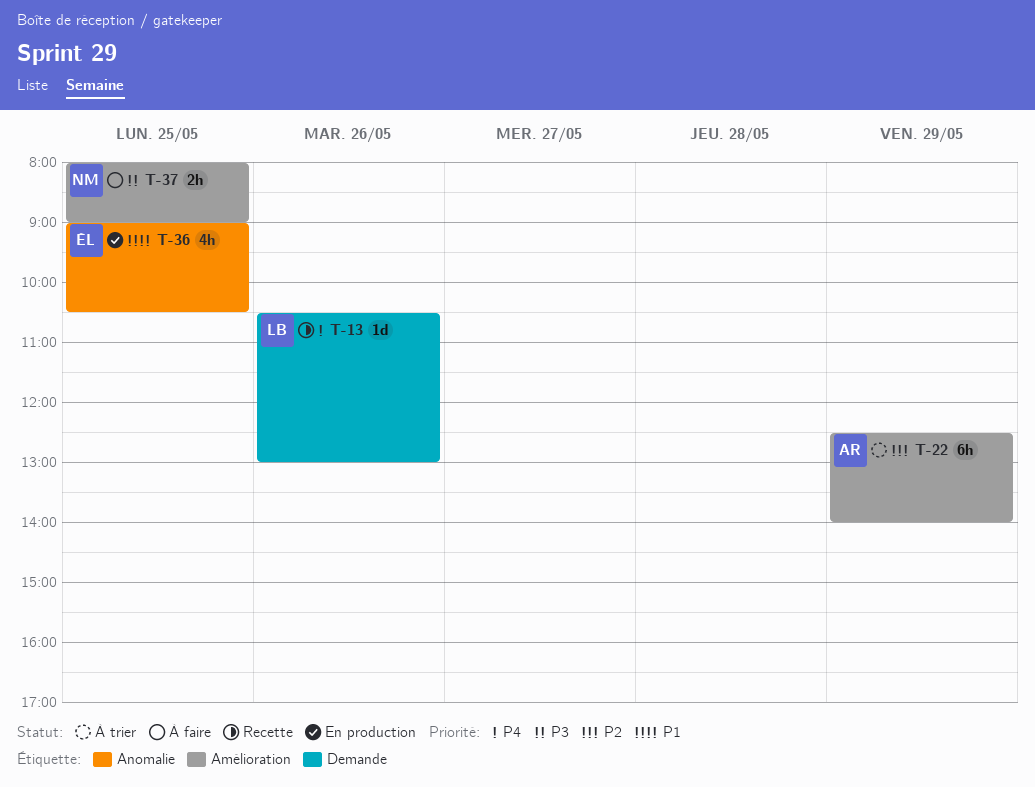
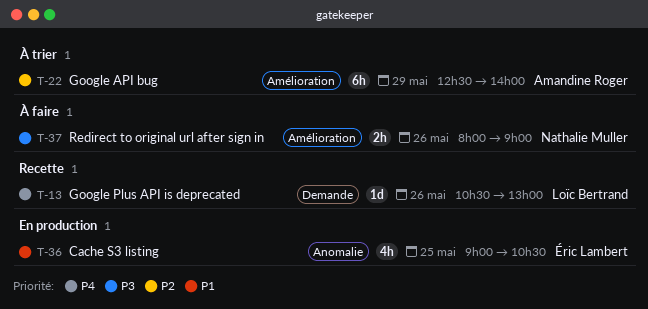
T-37, day: May 25 -> May 26

